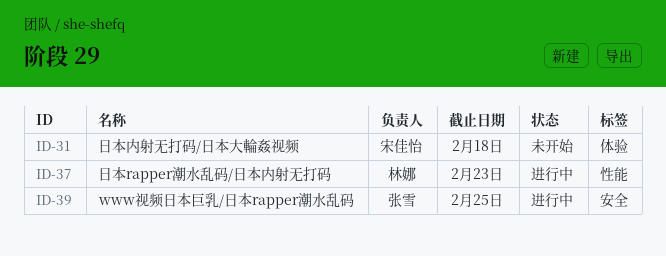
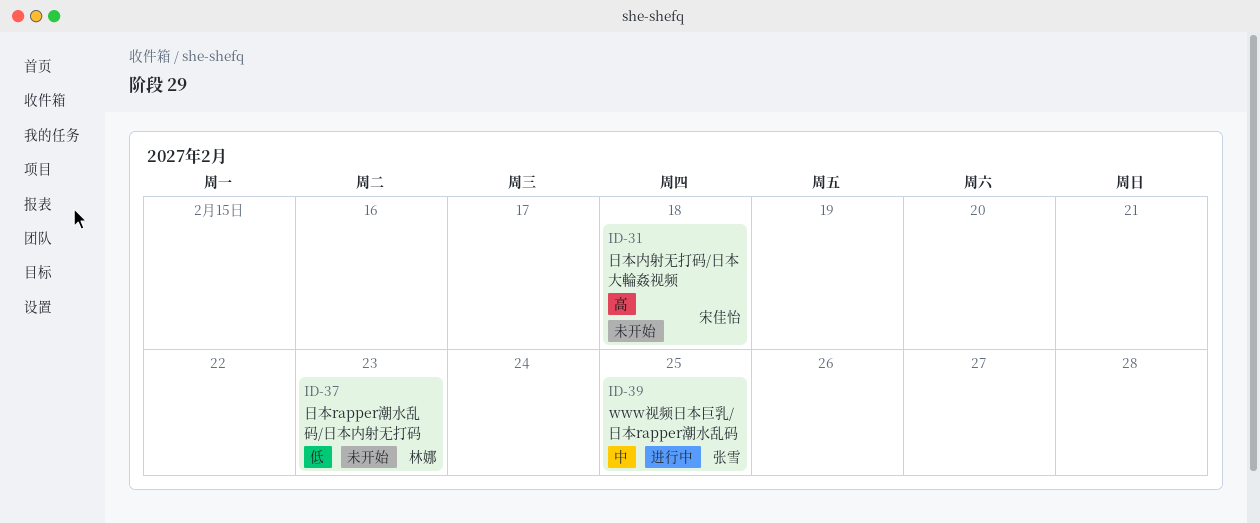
ID-37, status: 进行中 -> 未开始

